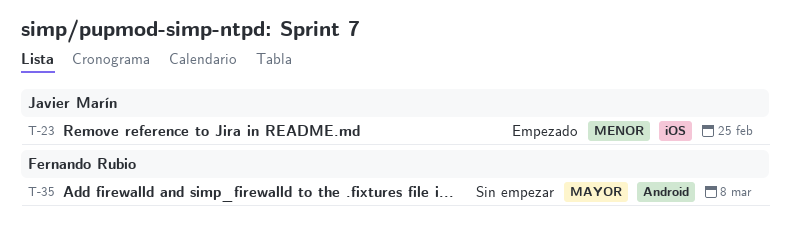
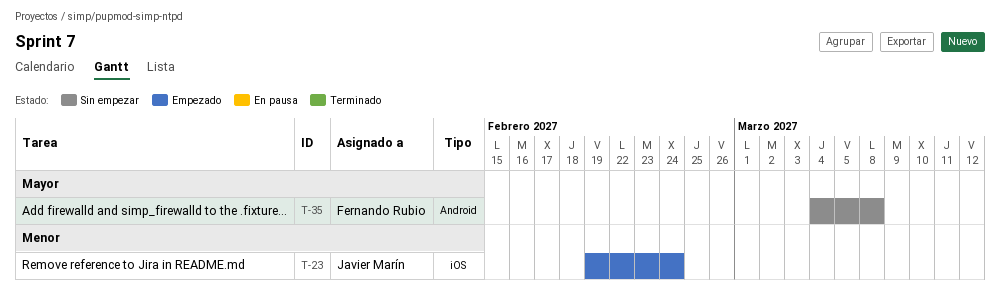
T-23, due: Feb 25 -> Feb 24

